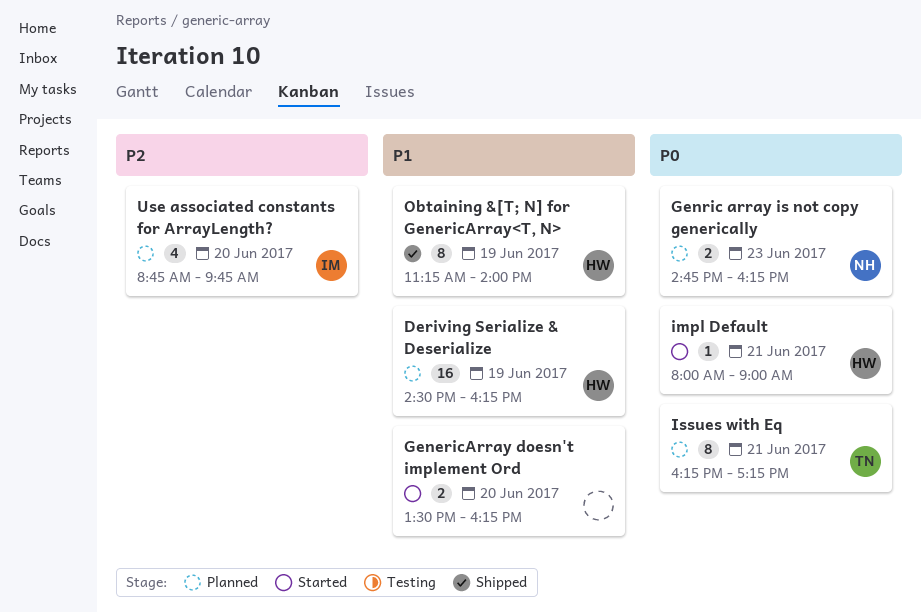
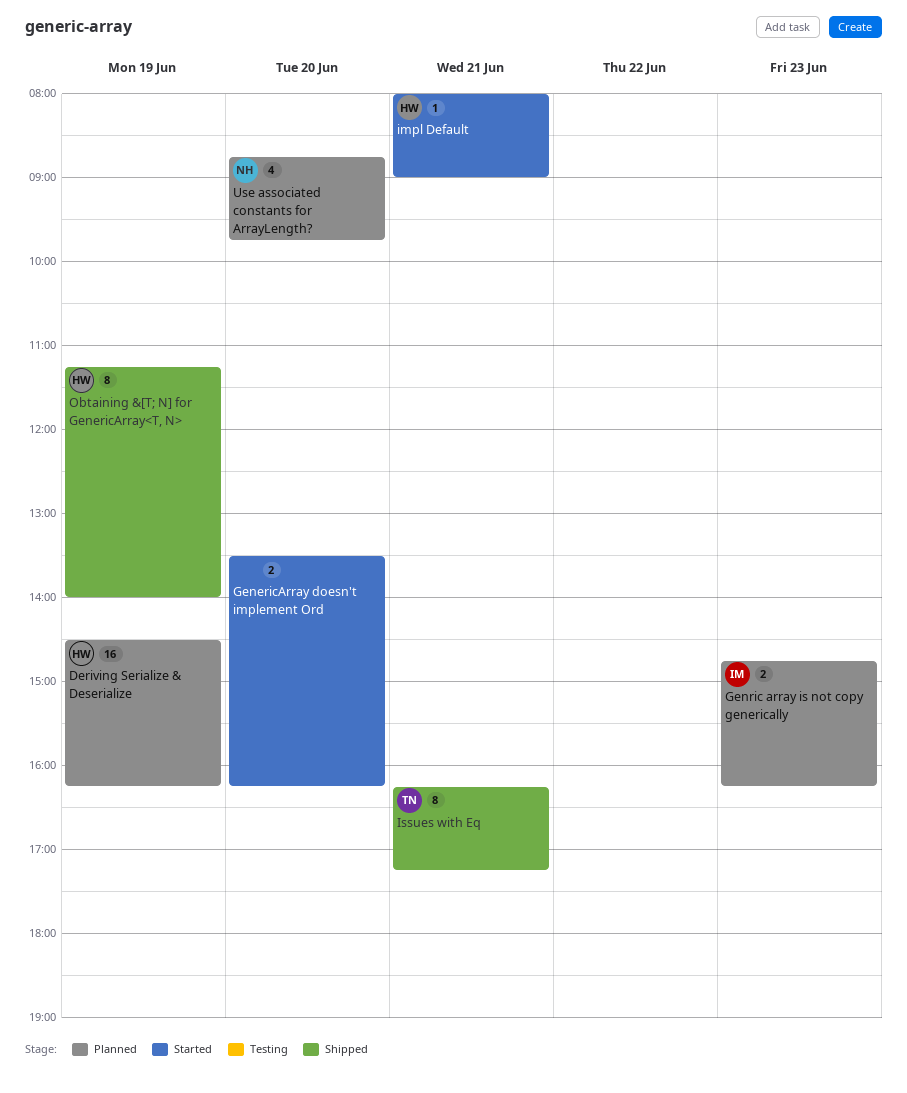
Genric array is not copy generically, owner: NH -> IM
Issues with Eq, status: Planned -> Shipped
Use associated constants for ArrayLength?, owner: IM -> NH

